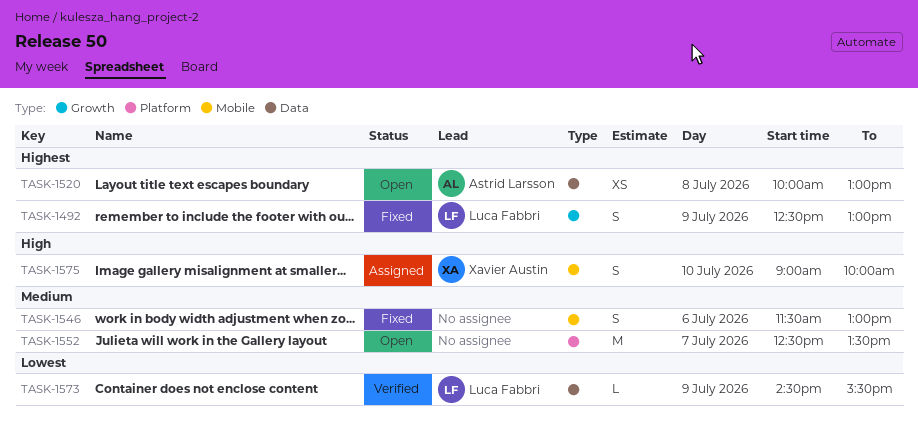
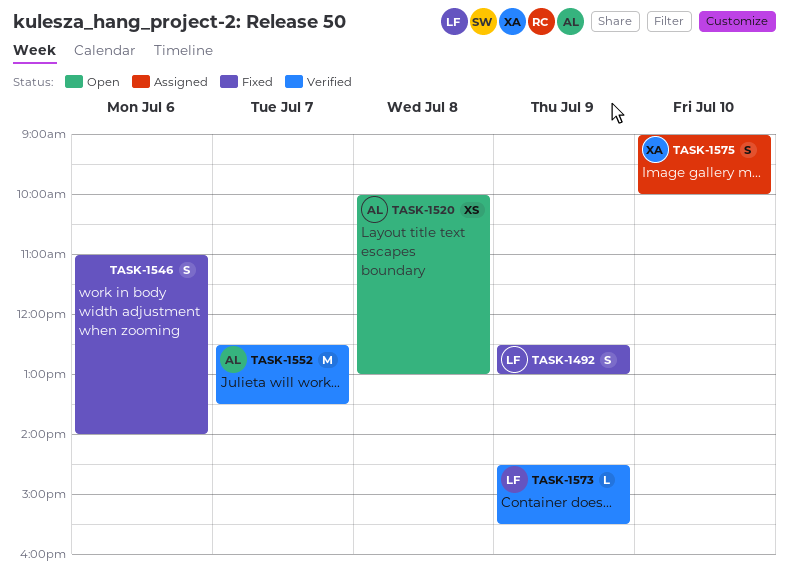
TASK-1546, begins: 11:30 -> 11:00
TASK-1546, ends: 13:00 -> 14:00
TASK-1552, status: Open -> Verified
TASK-1552, owner: none -> Astrid Larsson

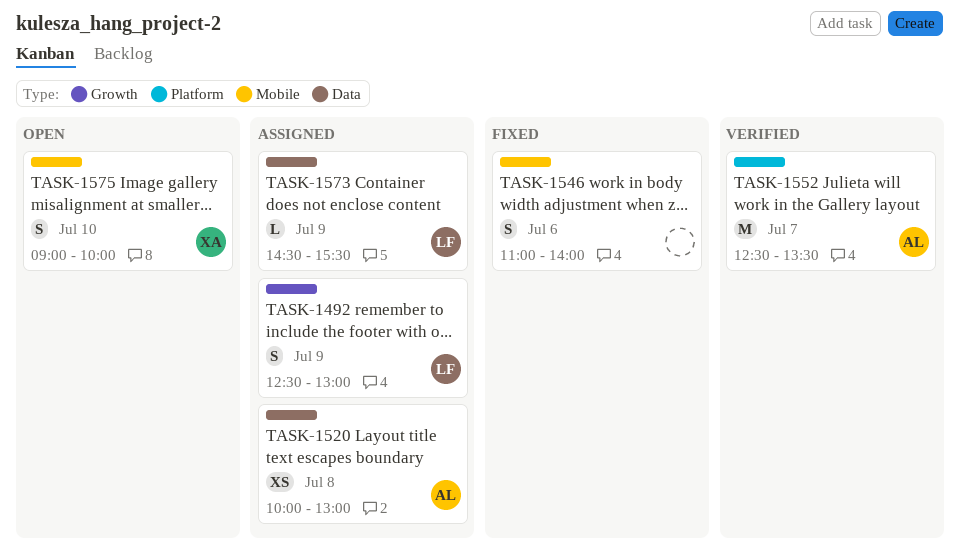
TASK-1492, status: Fixed -> Assigned
TASK-1520, status: Open -> Assigned
TASK-1573, status: Verified -> Assigned
TASK-1575, status: Assigned -> Open

